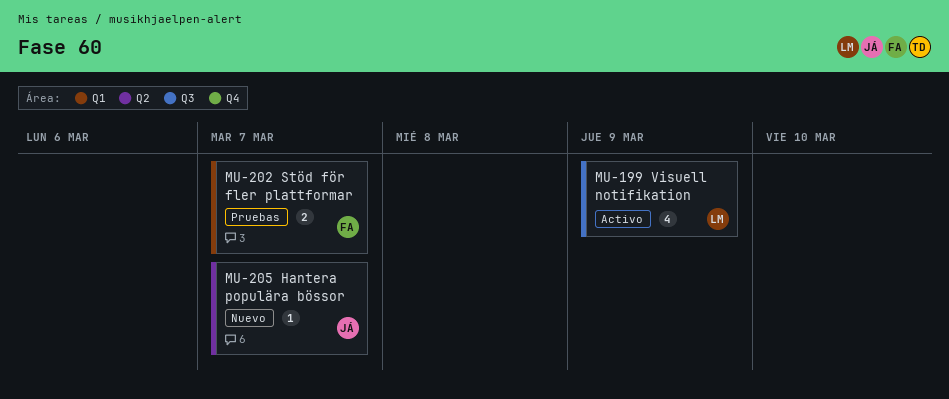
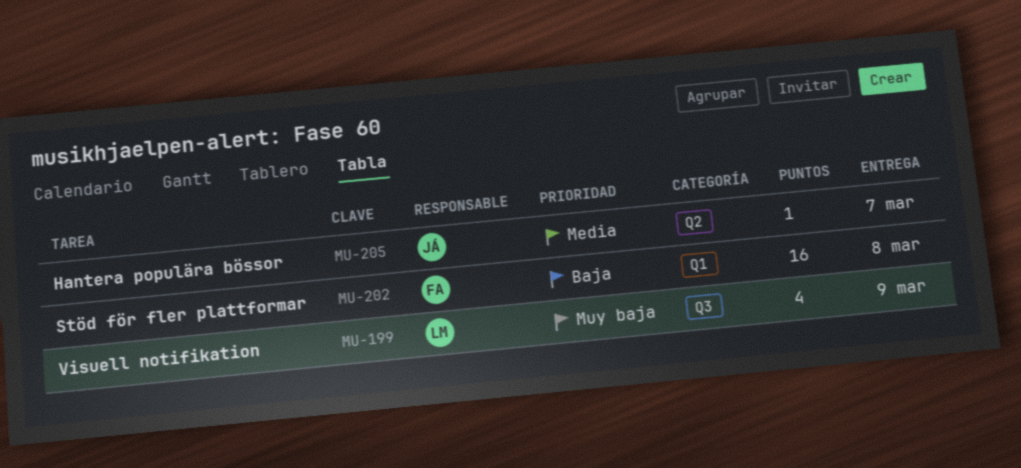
MU-202, estimate: 2 -> 16
MU-202, due: Mar 7 -> Mar 8

